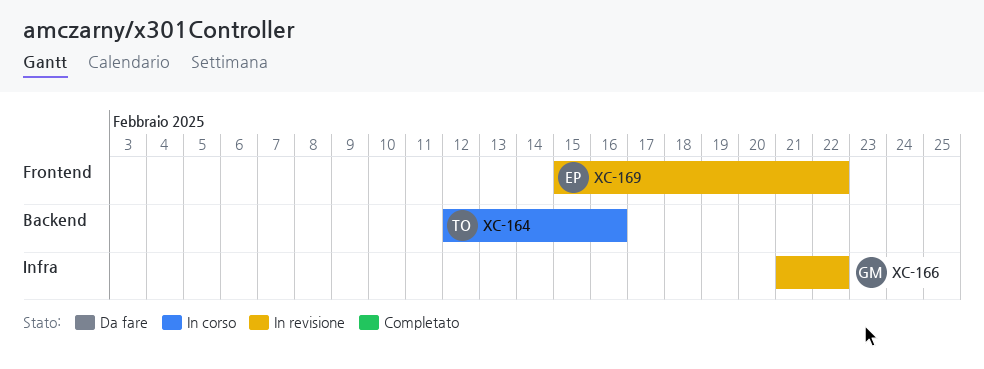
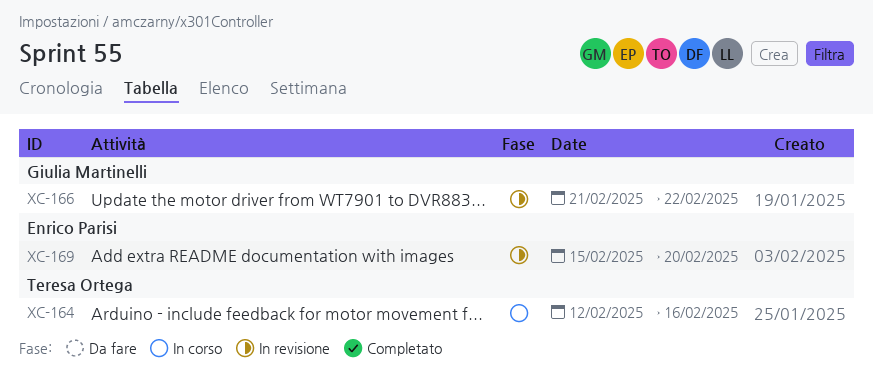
XC-169, due: Feb 22 -> Feb 20

